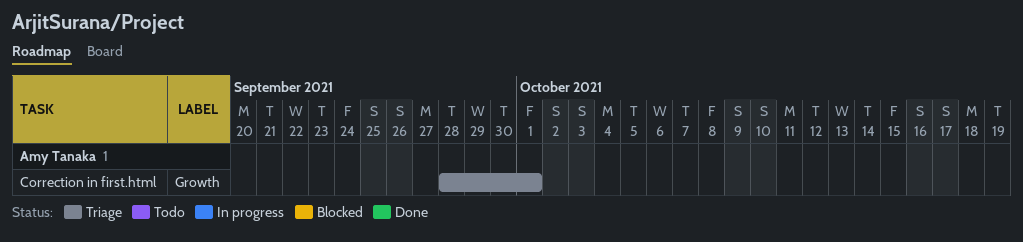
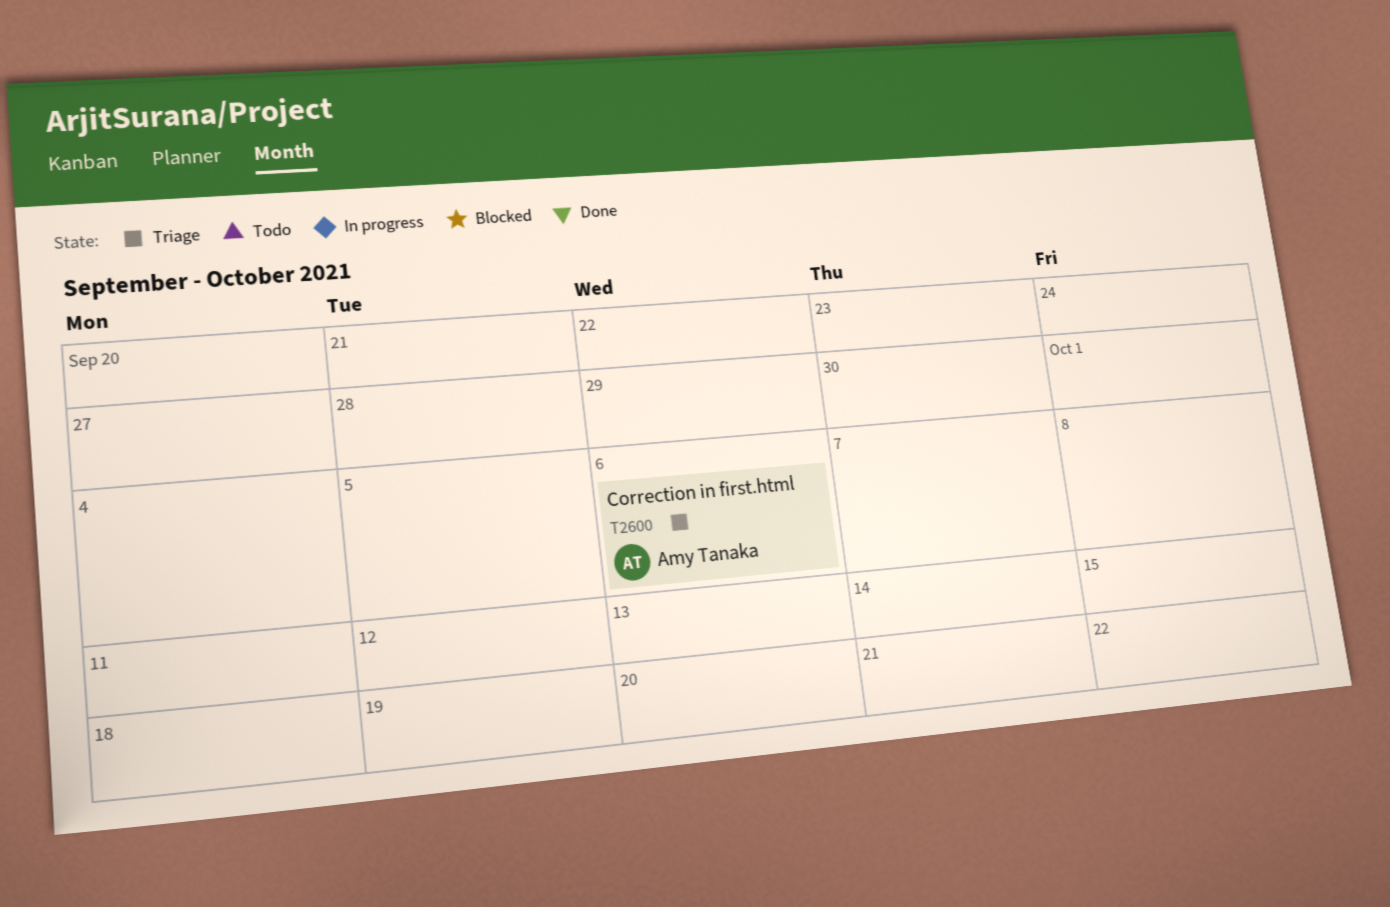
Correction in first.html, due: Oct 1 -> Oct 6

